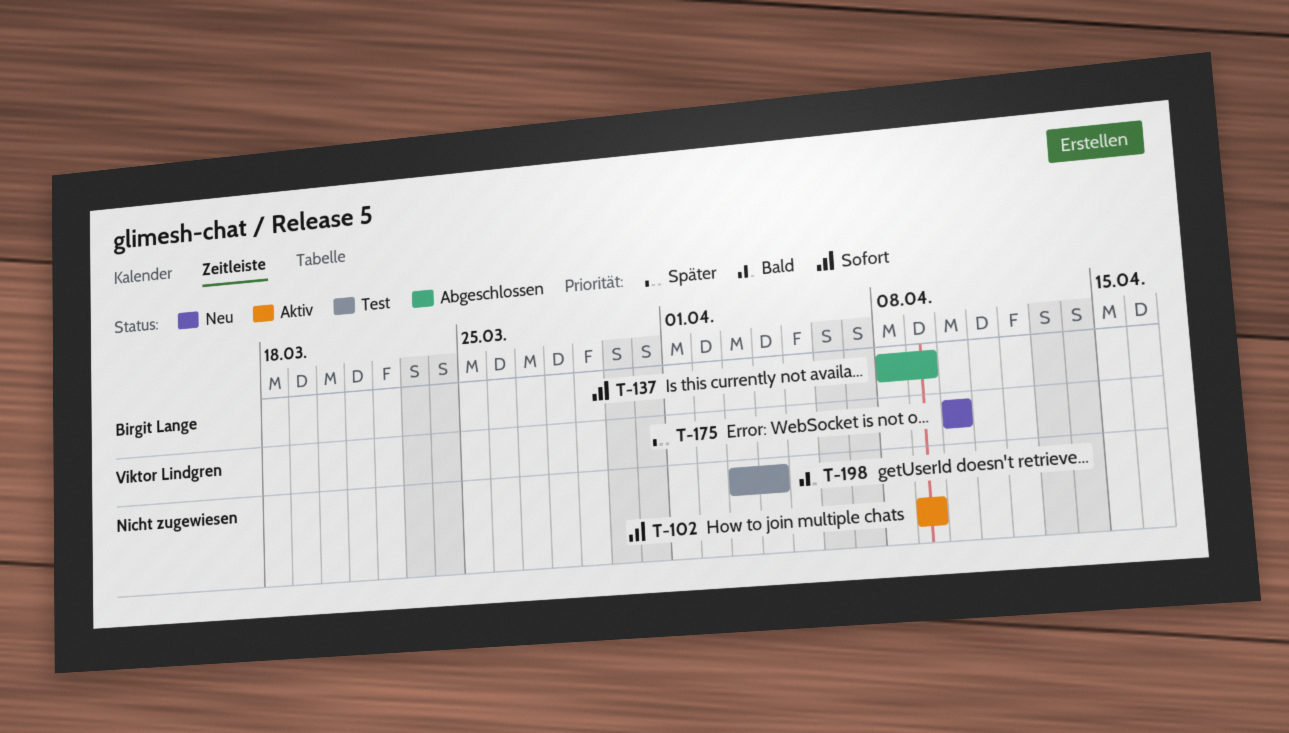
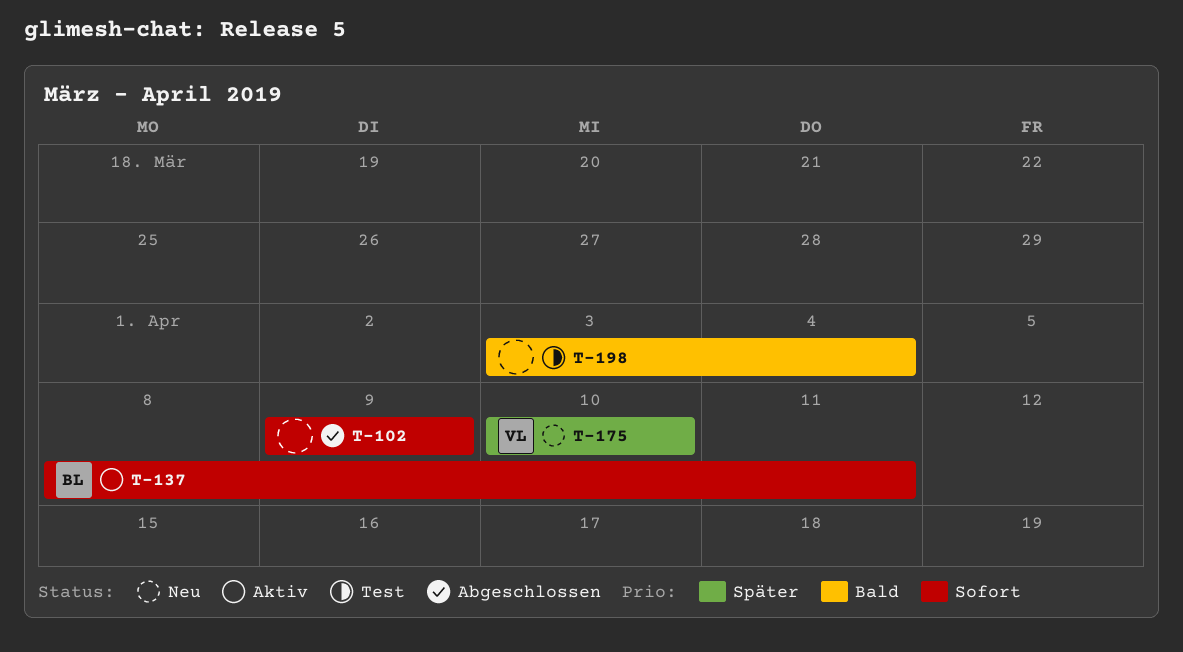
T-102, status: Aktiv -> Abgeschlossen
T-137, status: Abgeschlossen -> Aktiv
T-137, due: Apr 9 -> Apr 11

